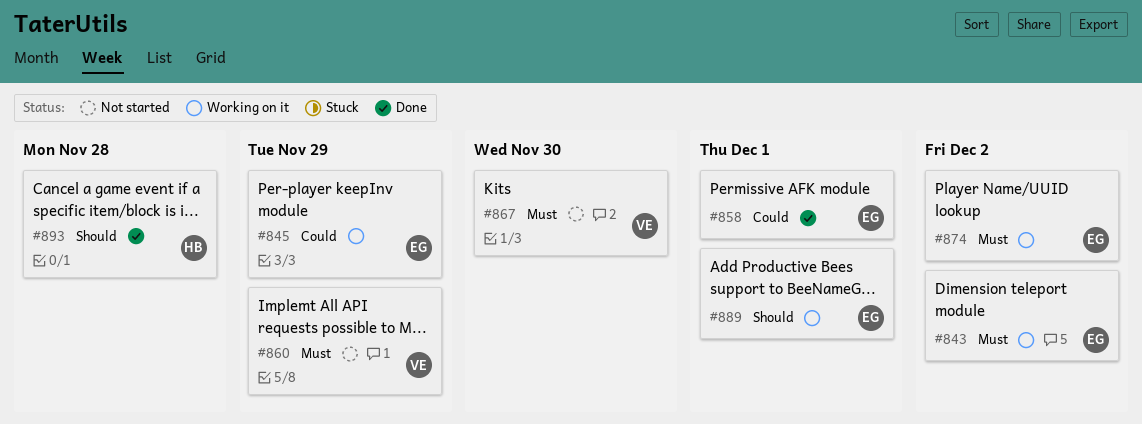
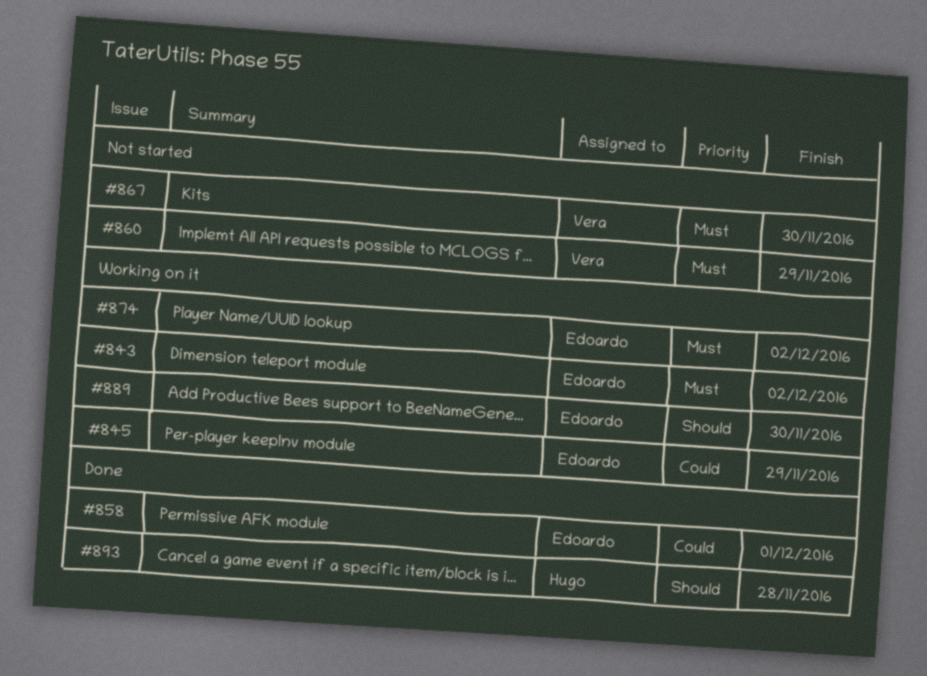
#889, due: Dec 1 -> Nov 30

